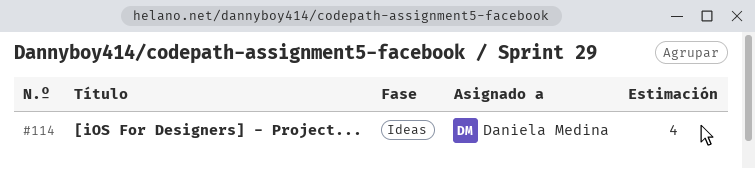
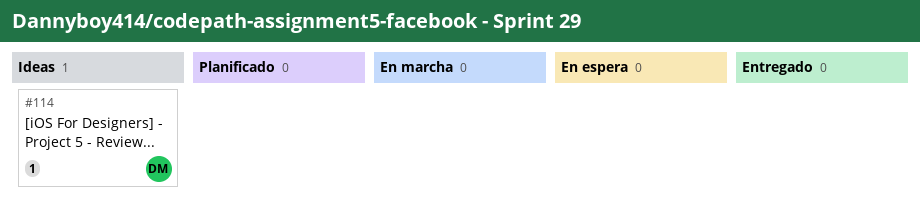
#114, estimate: 4 -> 1

